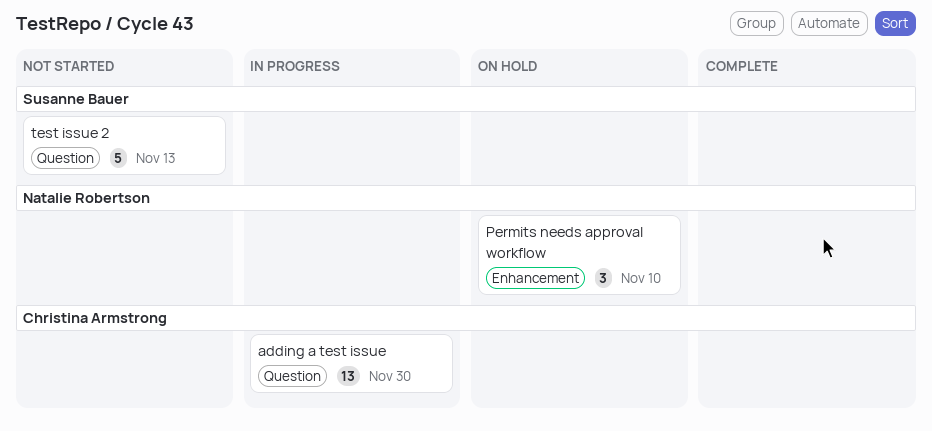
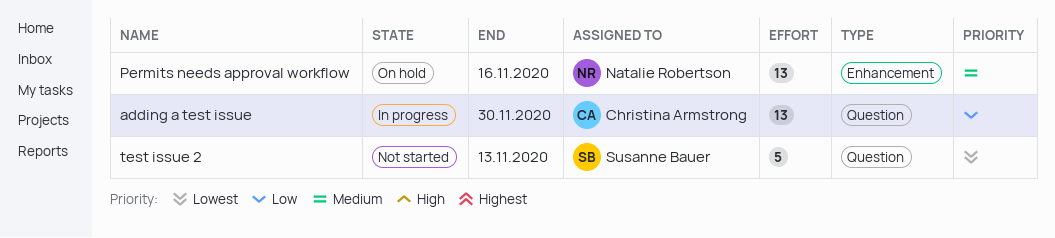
Permits needs approval workflow, estimate: 3 -> 13
Permits needs approval workflow, due: Nov 10 -> Nov 16

